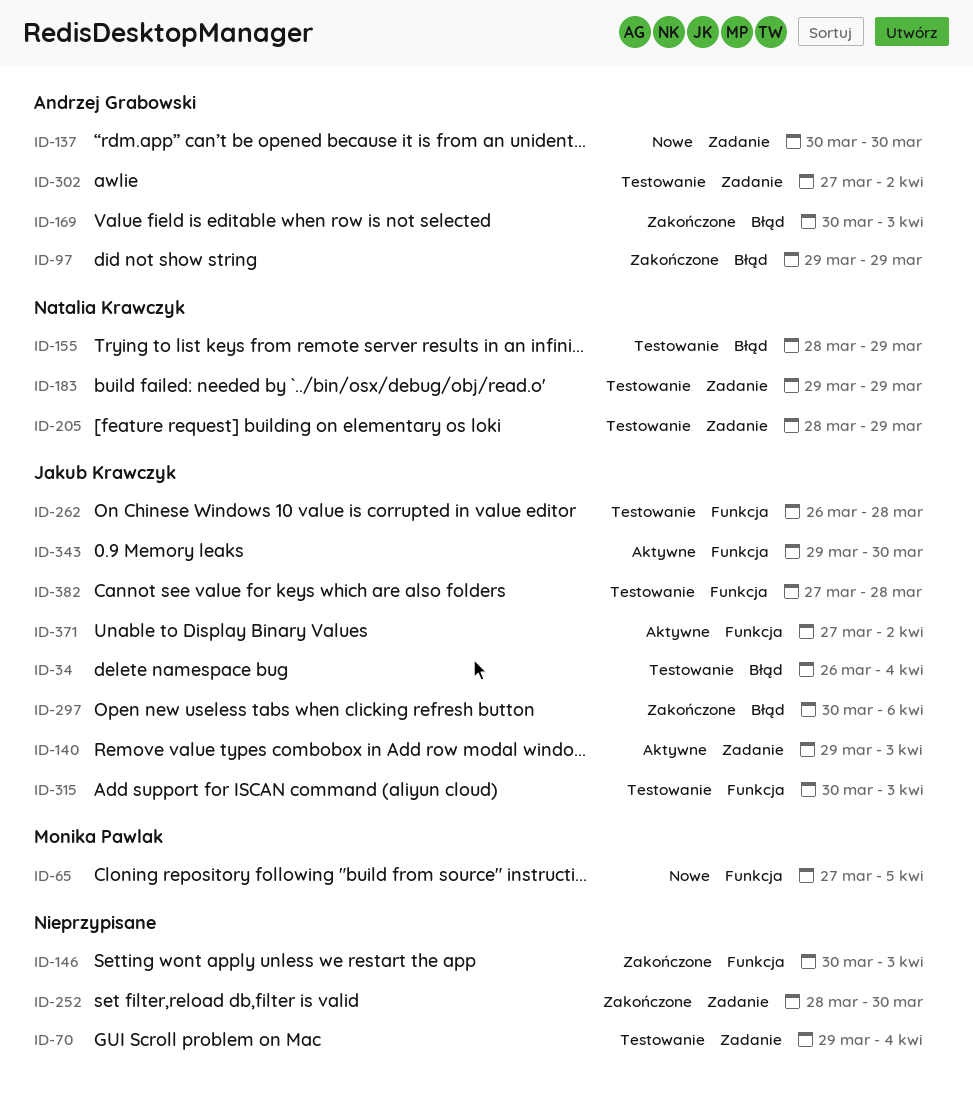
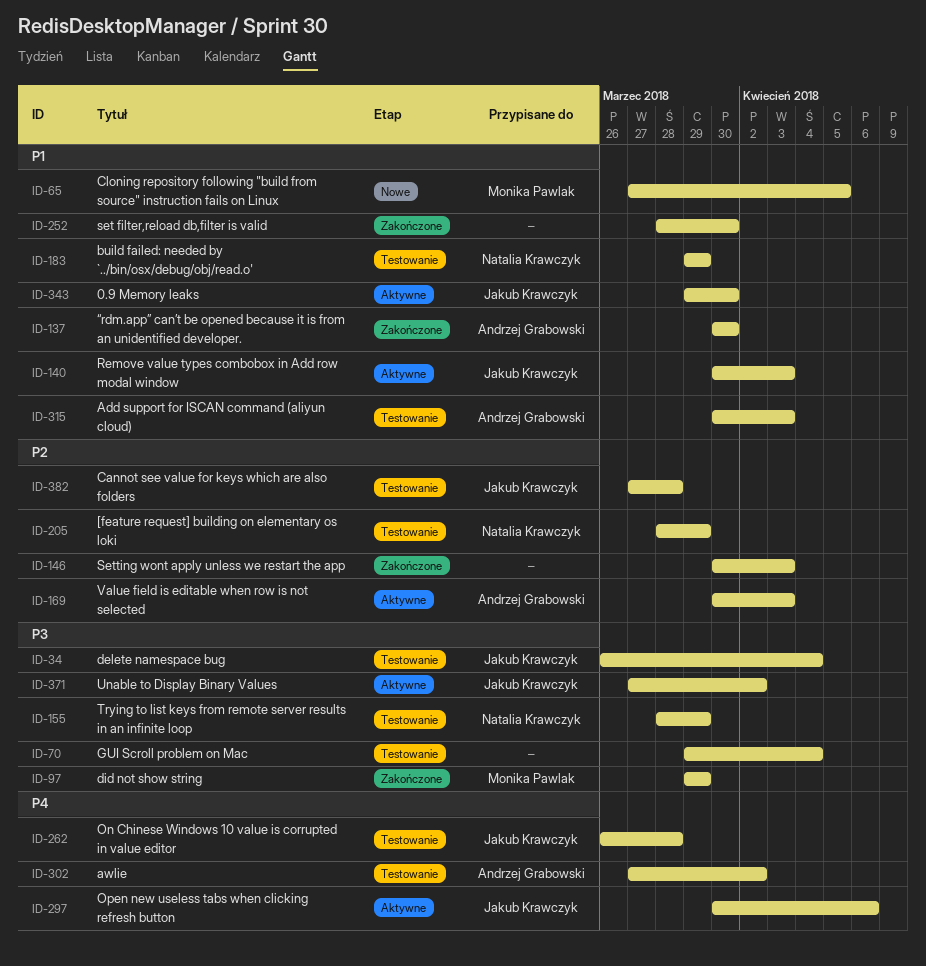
ID-97, owner: Andrzej Grabowski -> Monika Pawlak
ID-137, status: Nowe -> Zakończone
ID-140, start: Mar 29 -> Mar 30
ID-169, status: Zakończone -> Aktywne
ID-297, status: Zakończone -> Aktywne
ID-315, owner: Jakub Krawczyk -> Andrzej Grabowski

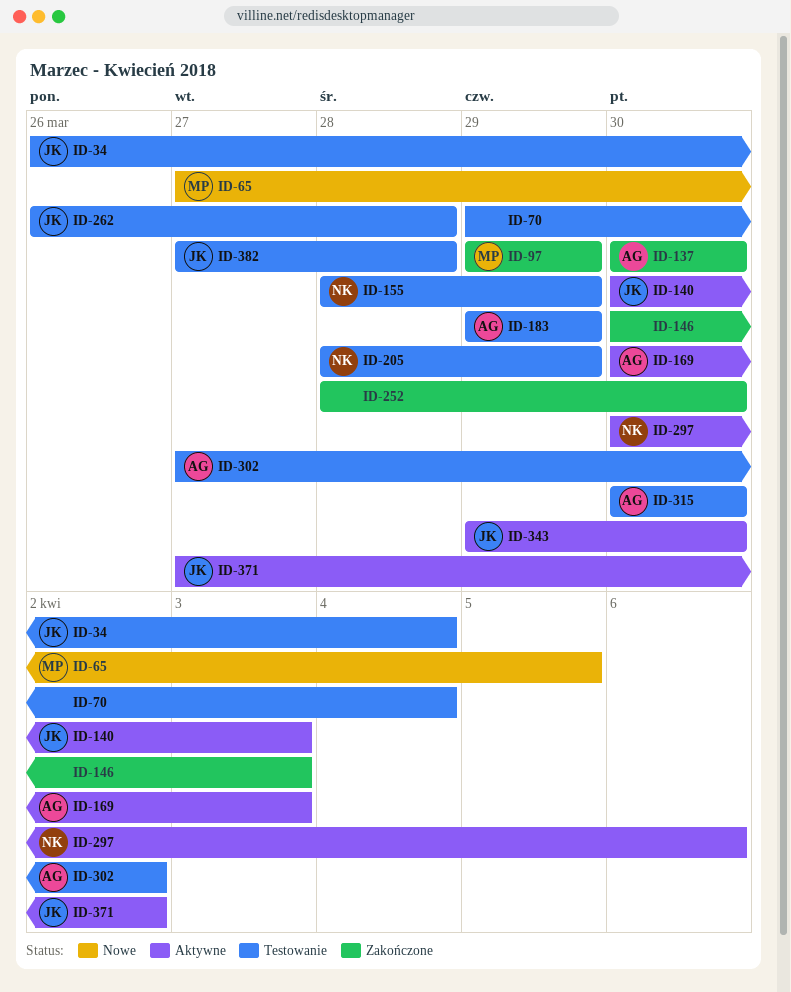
ID-183, owner: Natalia Krawczyk -> Andrzej Grabowski
ID-297, owner: Jakub Krawczyk -> Natalia Krawczyk
ID-315, due: Apr 3 -> Mar 30

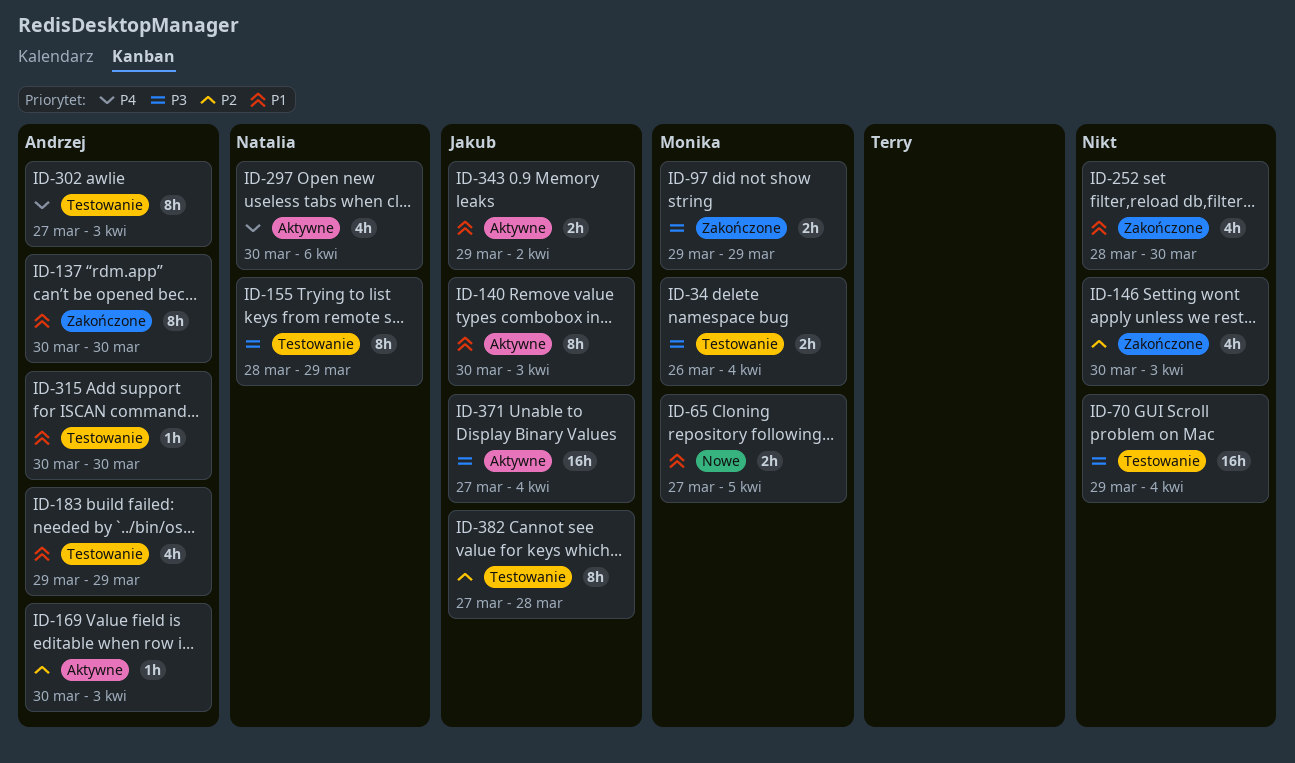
ID-34, owner: Jakub -> Monika
ID-205: present -> none
ID-262: present -> none
ID-302, due: Apr 2 -> Apr 3
ID-343, due: Mar 30 -> Apr 2
ID-371, due: Apr 2 -> Apr 4

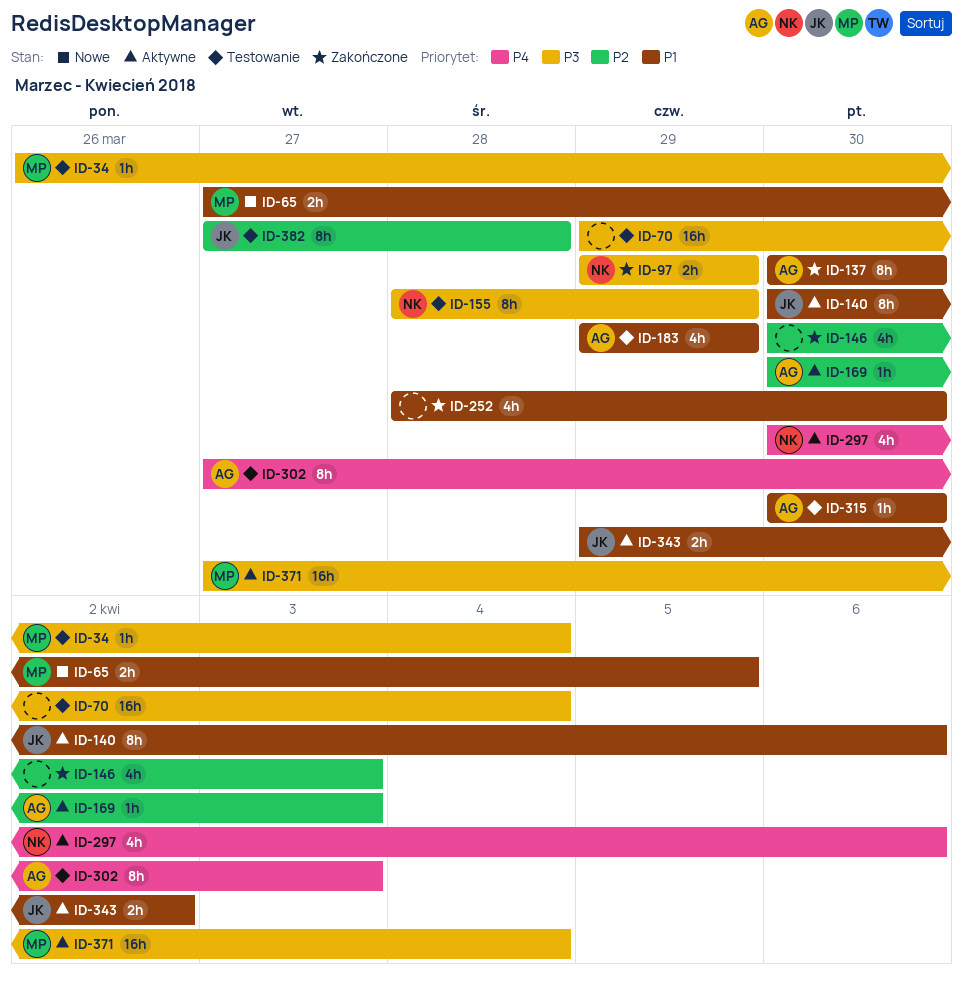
ID-34, estimate: 2h -> 1h
ID-97, owner: Monika -> Natalia
ID-140, due: Apr 3 -> Apr 6
ID-371, owner: Jakub -> Monika

